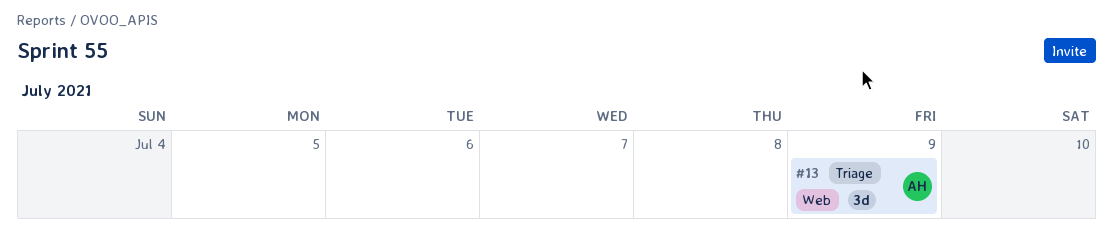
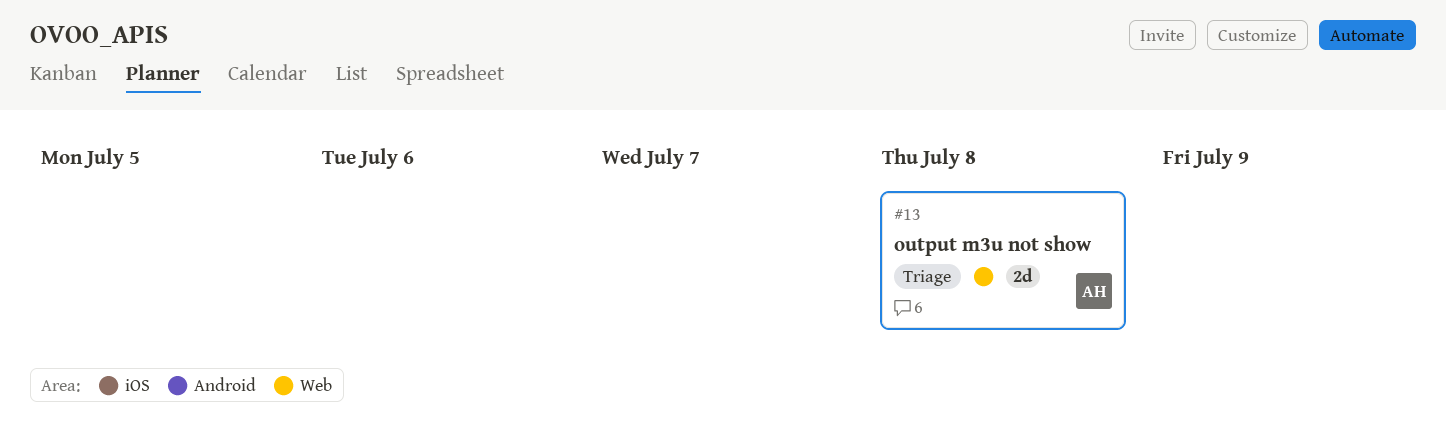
#13, estimate: 3d -> 2d
#13, due: Jul 9 -> Jul 8

